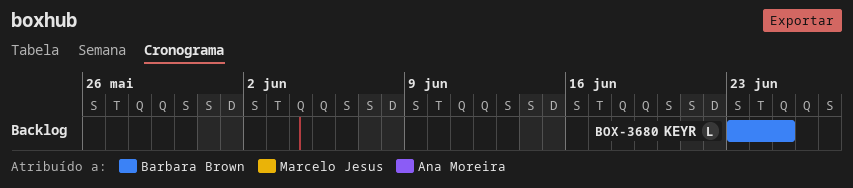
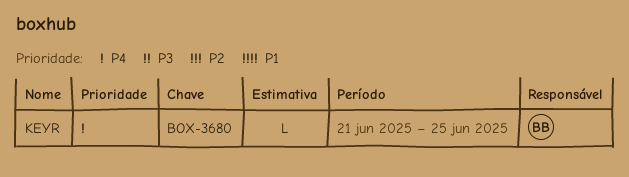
BOX-3680, start: Jun 23 -> Jun 21

